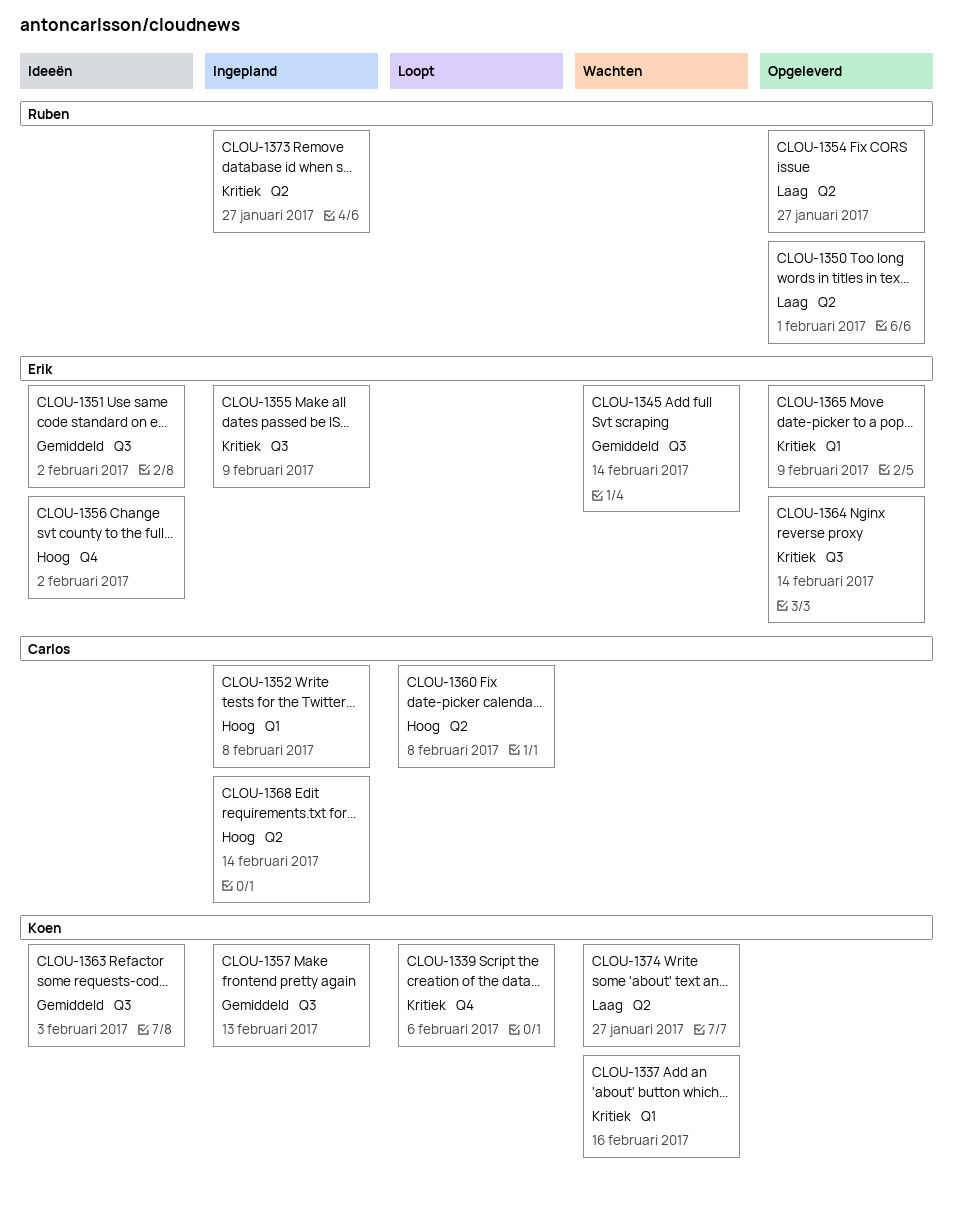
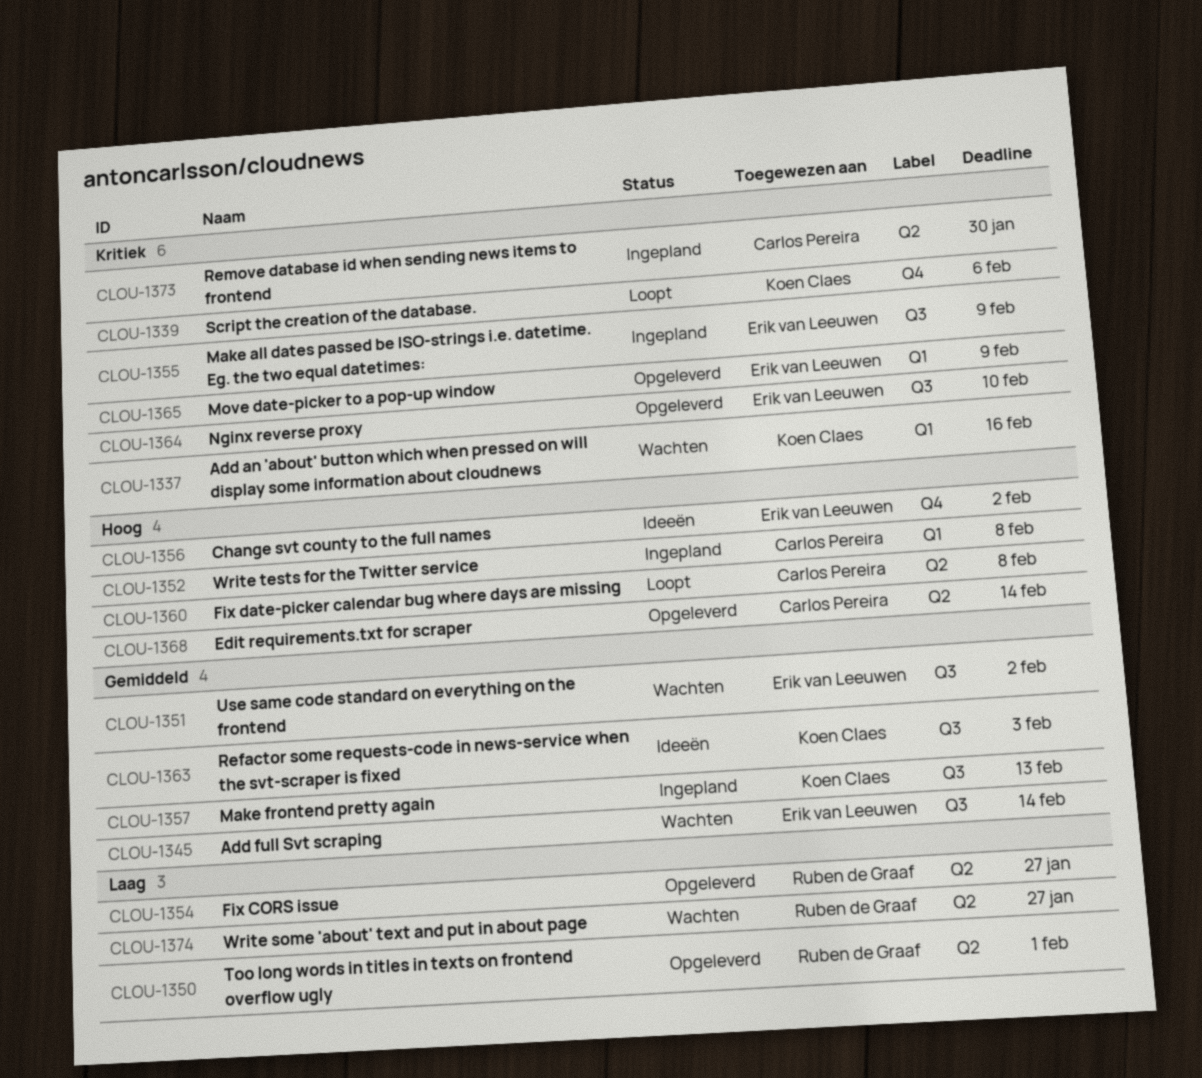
CLOU-1351, status: Ideeën -> Wachten
CLOU-1364, due: Feb 14 -> Feb 10
CLOU-1368, status: Ingepland -> Opgeleverd
CLOU-1373, owner: Ruben de Graaf -> Carlos Pereira
CLOU-1373, due: Jan 27 -> Jan 30
CLOU-1374, owner: Koen Claes -> Ruben de Graaf

